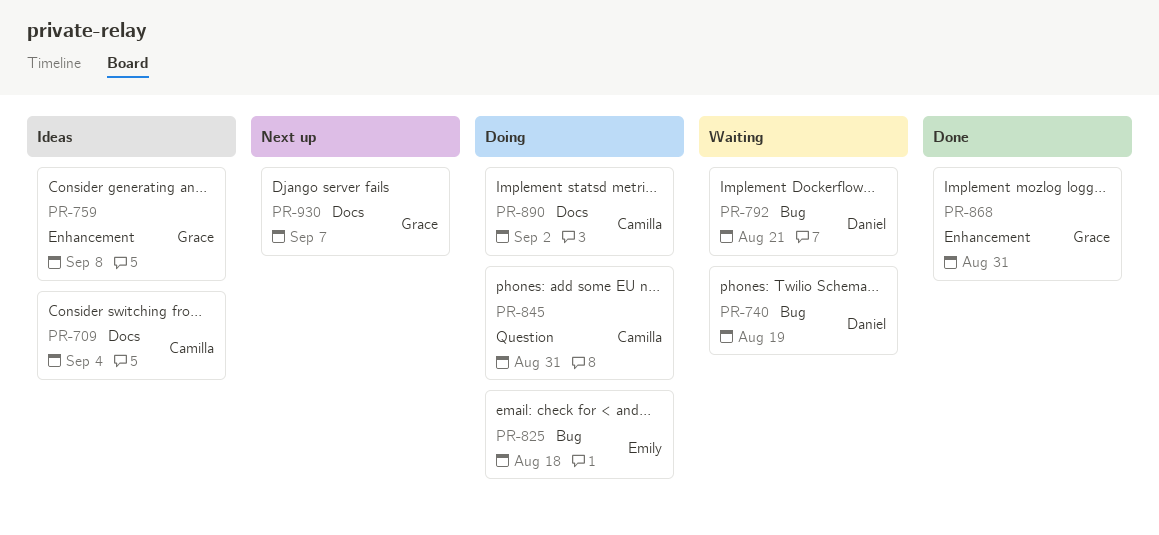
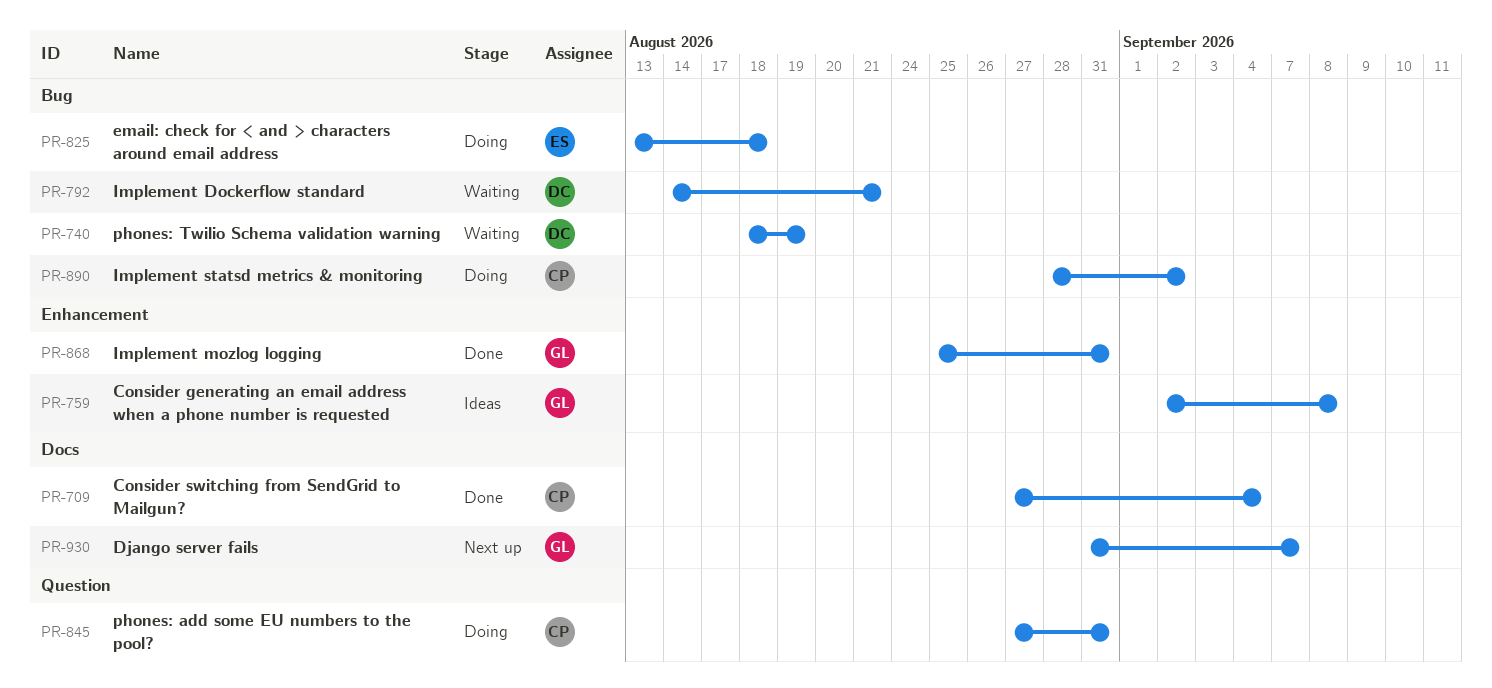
PR-709, status: Ideas -> Done
PR-890, label: Docs -> Bug

